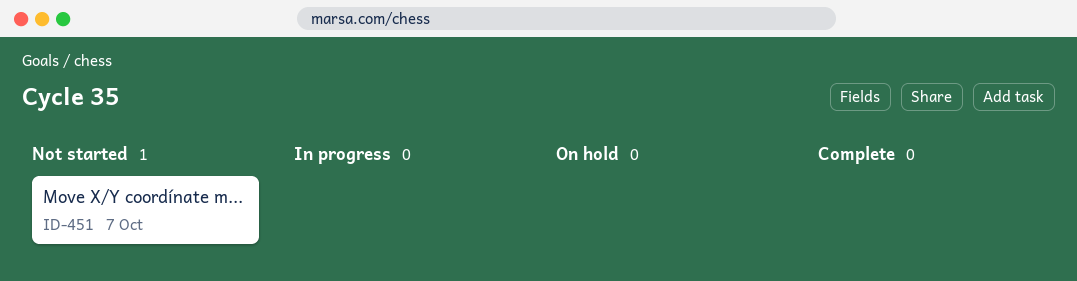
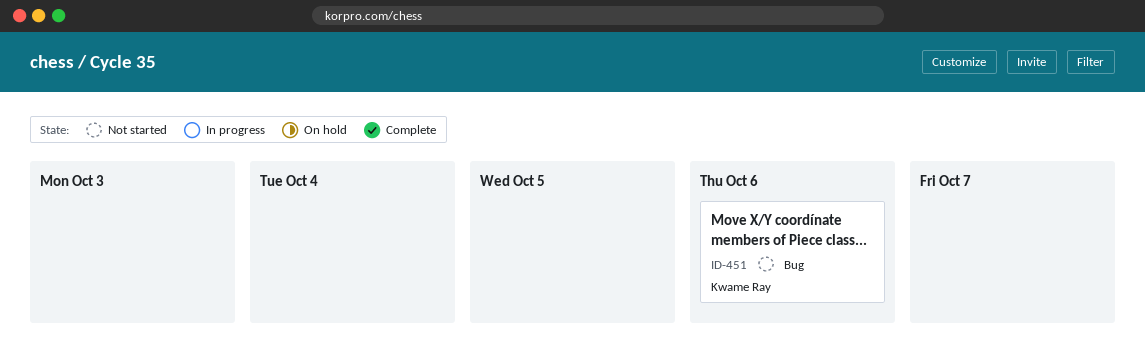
ID-451, due: Oct 7 -> Oct 6

